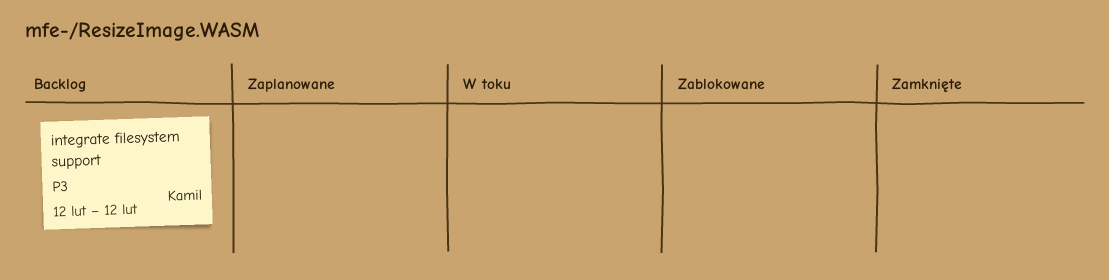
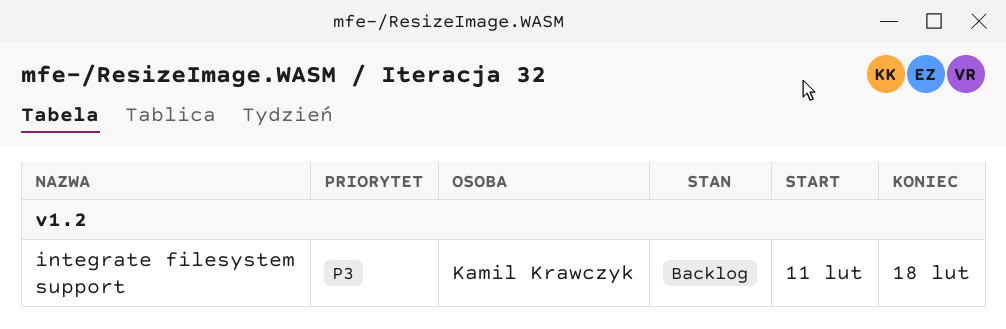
integrate filesystem support, start: Feb 12 -> Feb 11
integrate filesystem support, due: Feb 12 -> Feb 18

